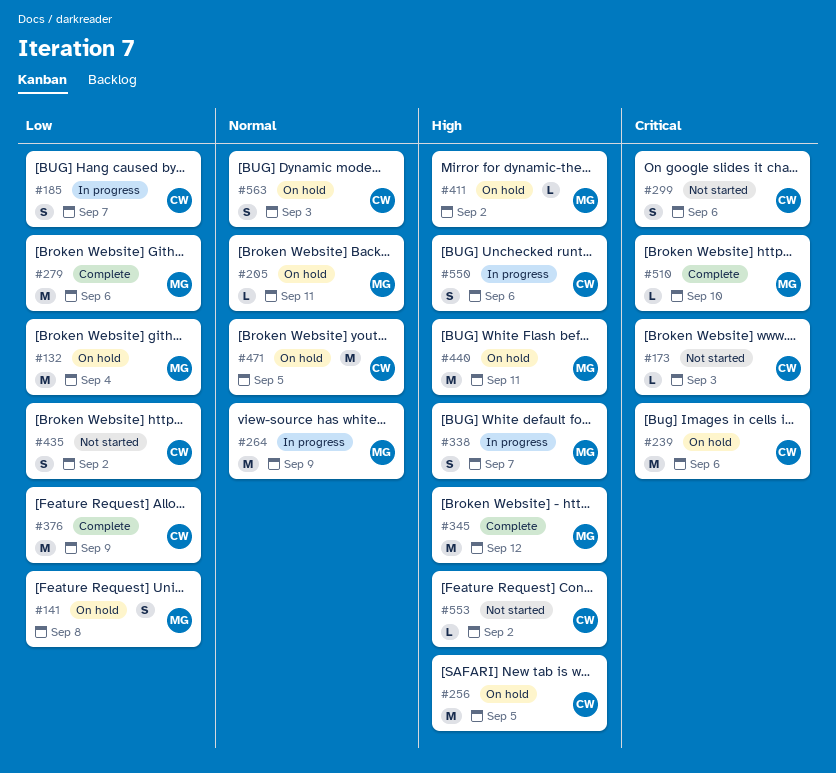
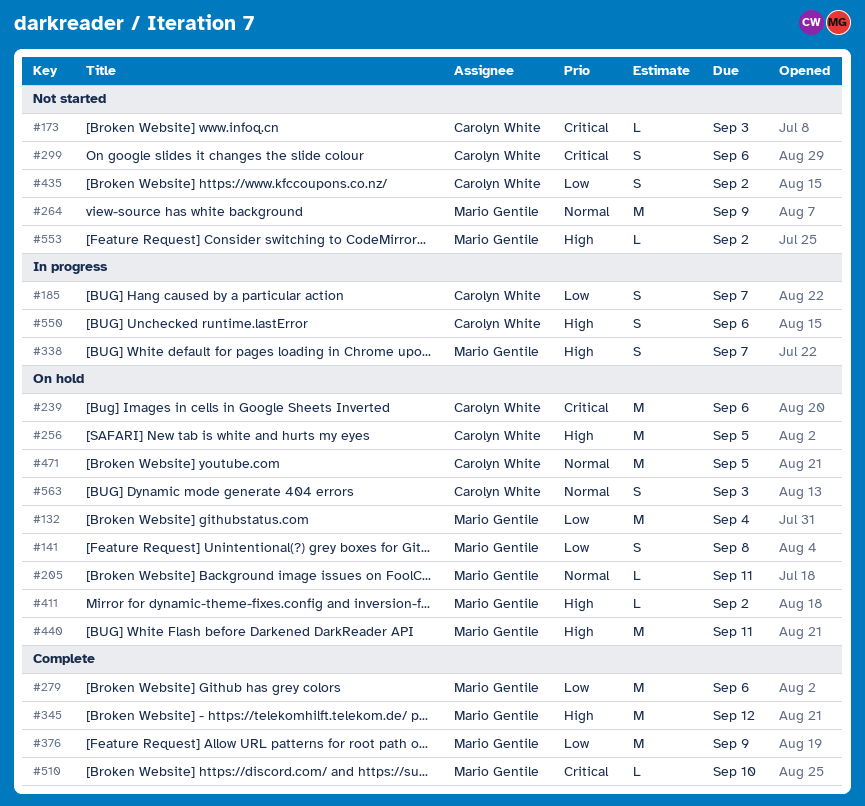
#264, status: In progress -> Not started
#376, owner: Carolyn White -> Mario Gentile
#553, owner: Carolyn White -> Mario Gentile

